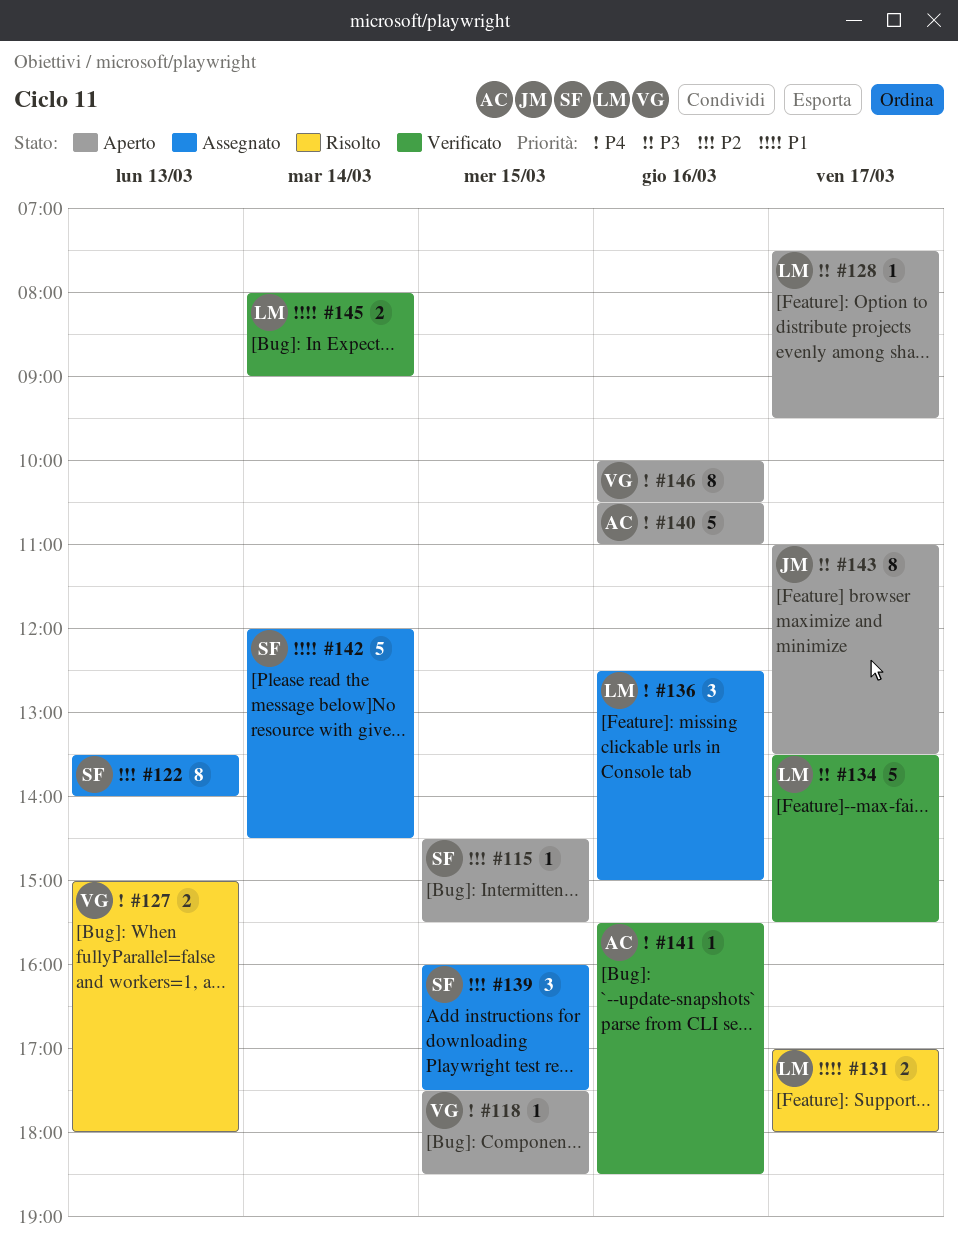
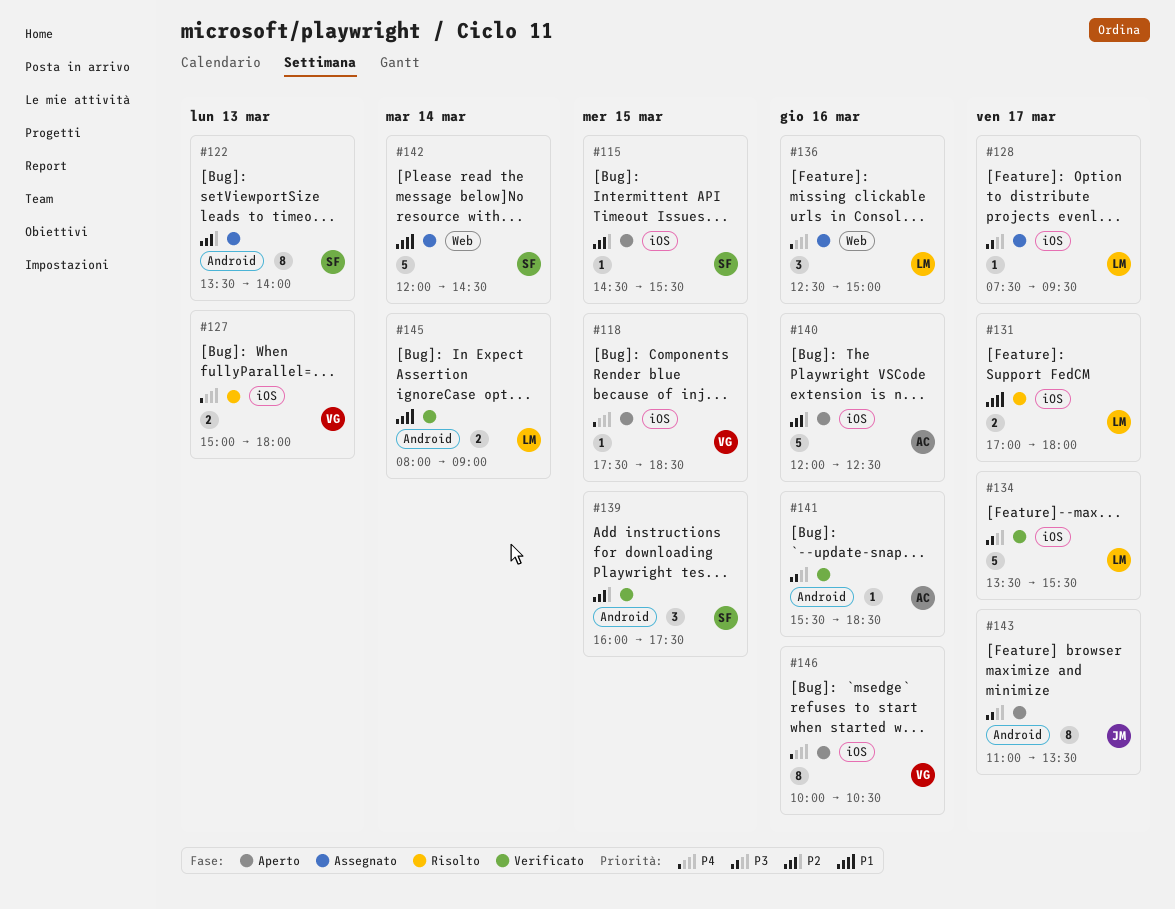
#128, status: Aperto -> Assegnato
#139, status: Assegnato -> Verificato
#140, priority: P4 -> P2
#140, begins: 10:30 -> 12:00
#140, ends: 11:00 -> 12:30
#141, priority: P4 -> P3

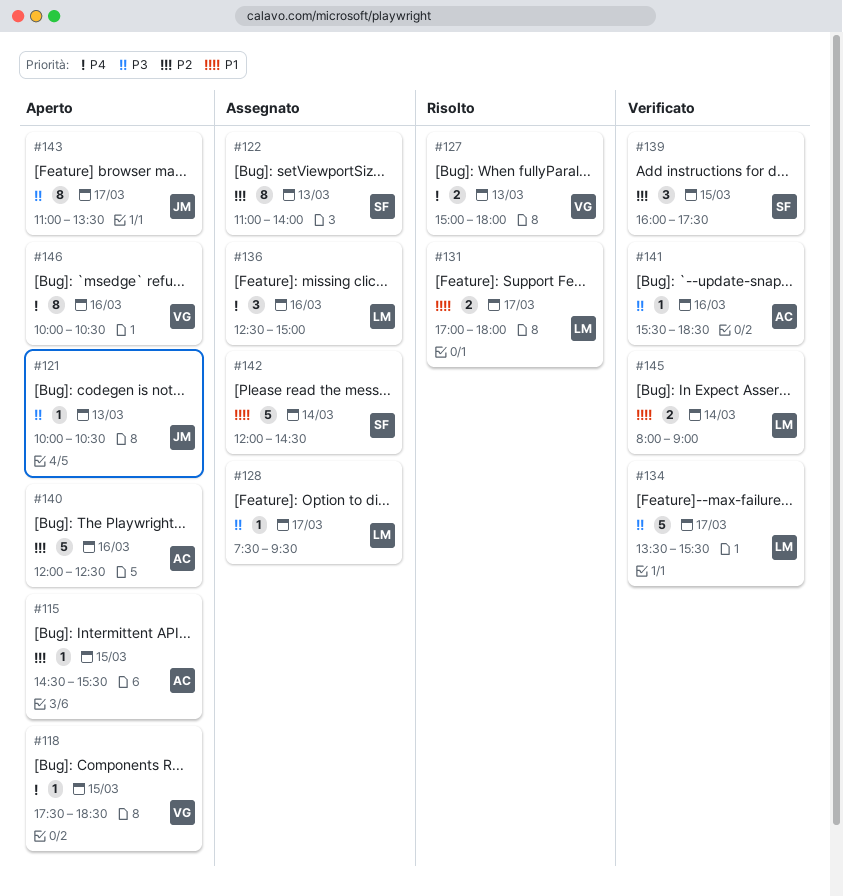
#115, owner: SF -> AC
#121: none -> present
#122, begins: 13:30 -> 11:00

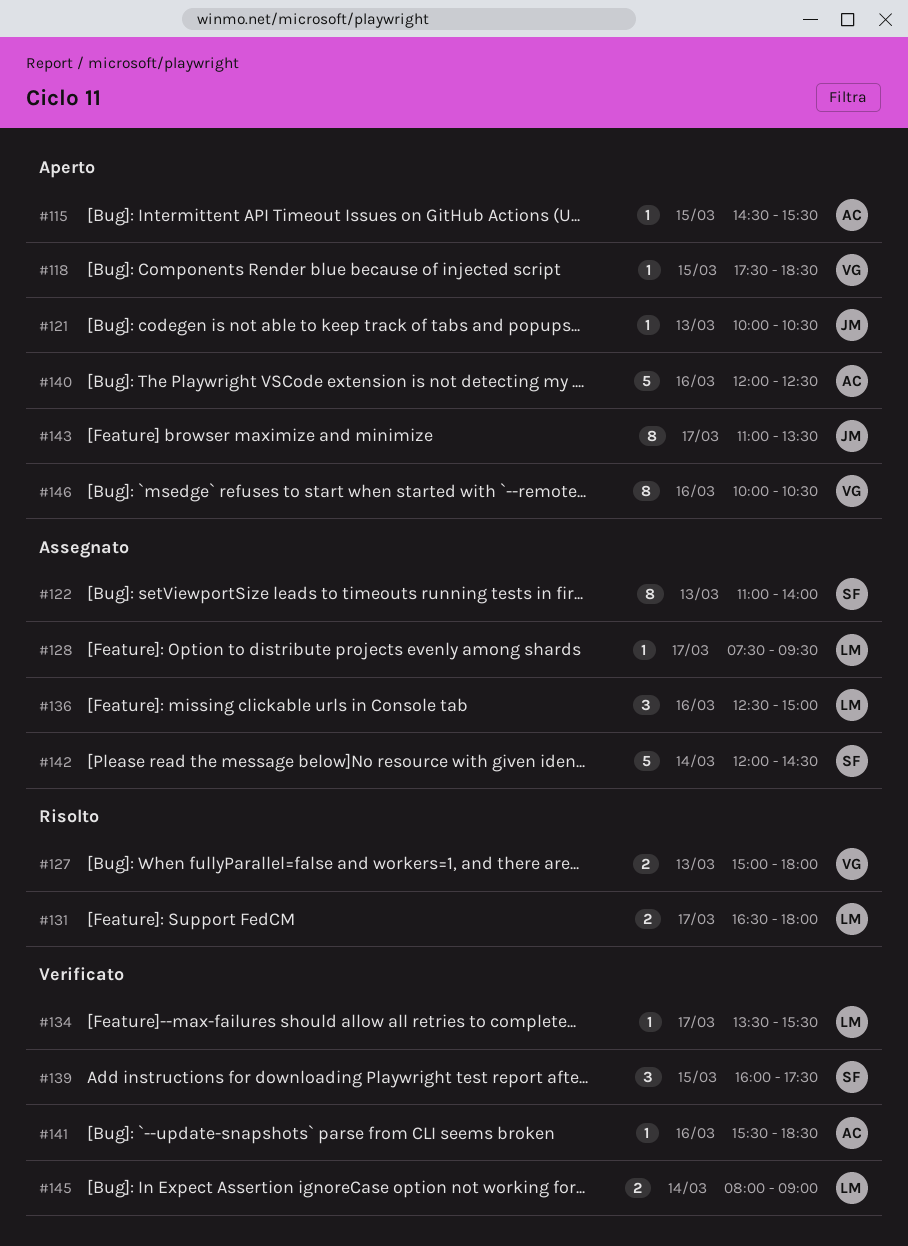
#131, begins: 17:00 -> 16:30
#134, estimate: 5 -> 1

